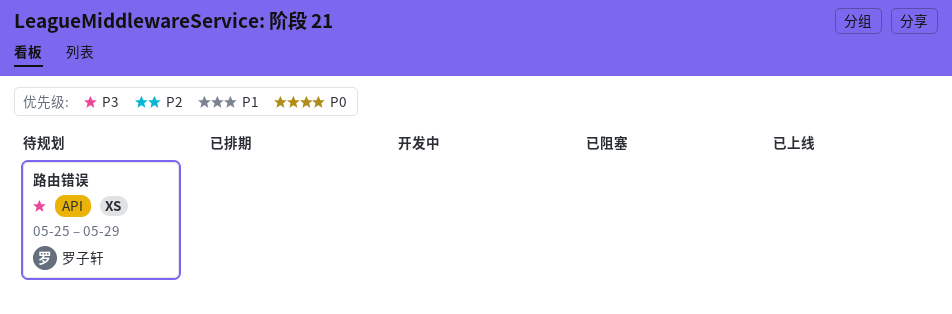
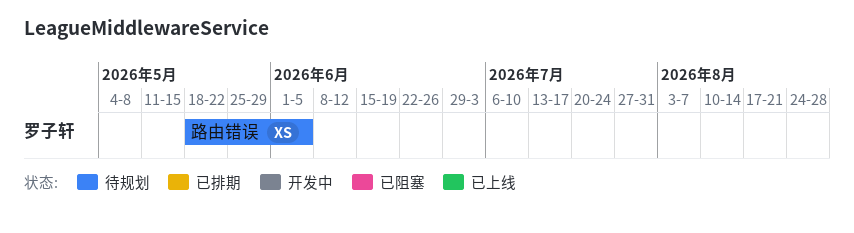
路由错误, start: May 25 -> May 18
路由错误, due: May 29 -> Jun 5

